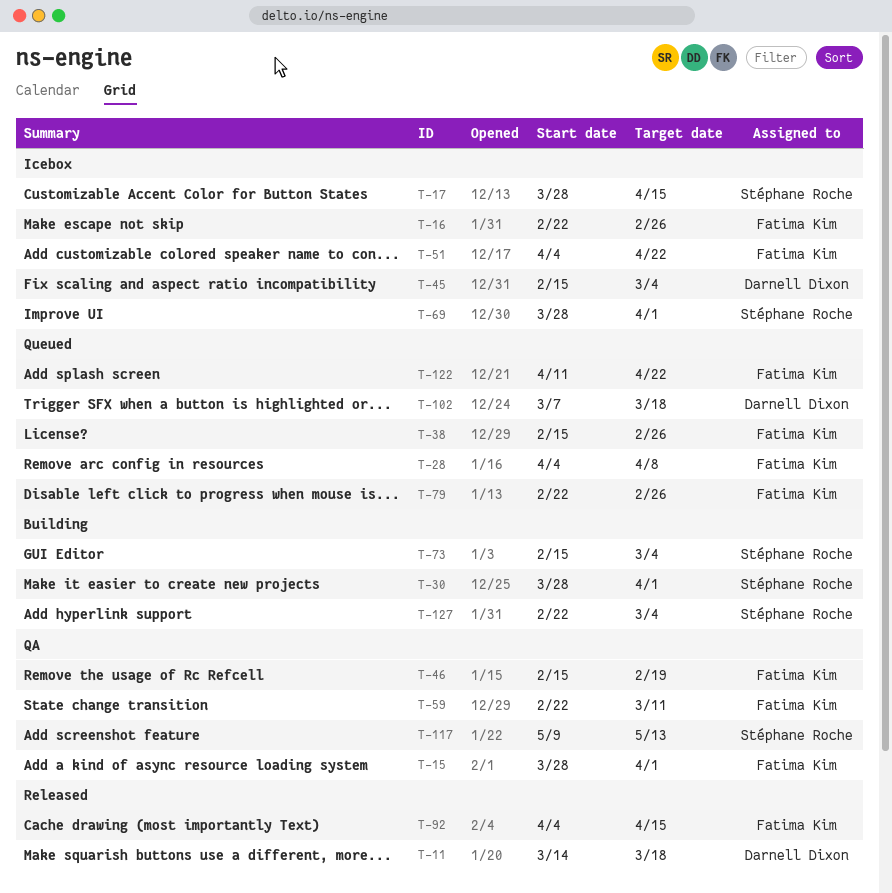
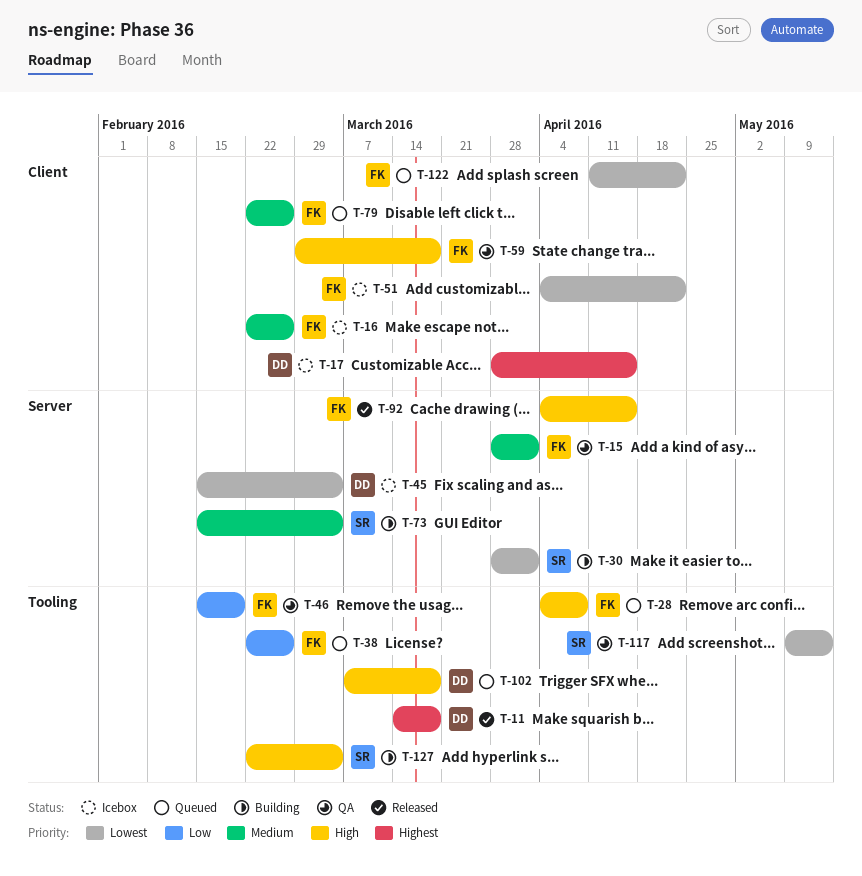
T-17, owner: Stéphane Roche -> Darnell Dixon
T-38, start: Feb 15 -> Feb 22
T-59, start: Feb 22 -> Feb 29
T-59, due: Mar 11 -> Mar 18
T-69: present -> none

